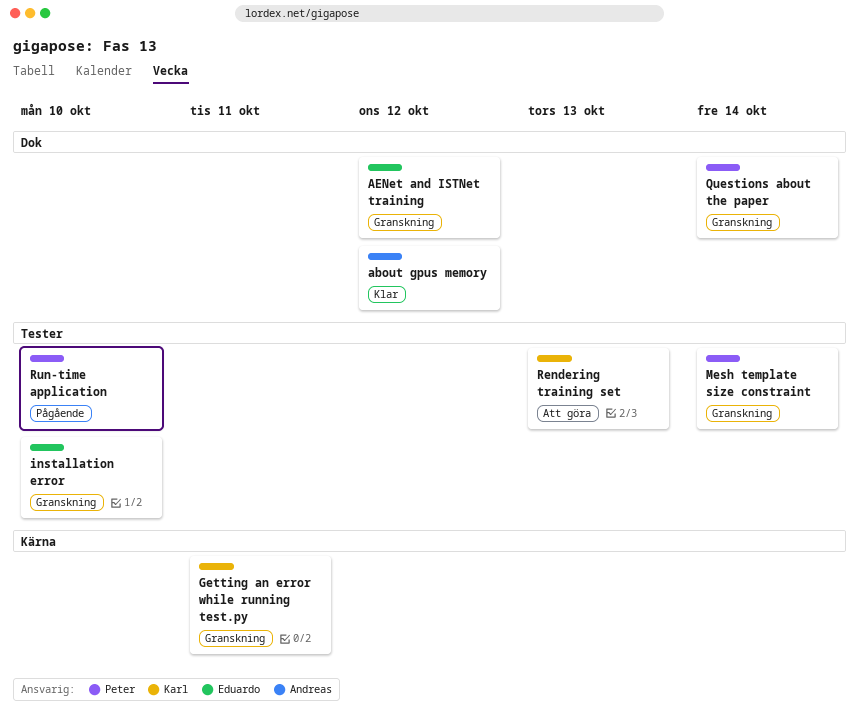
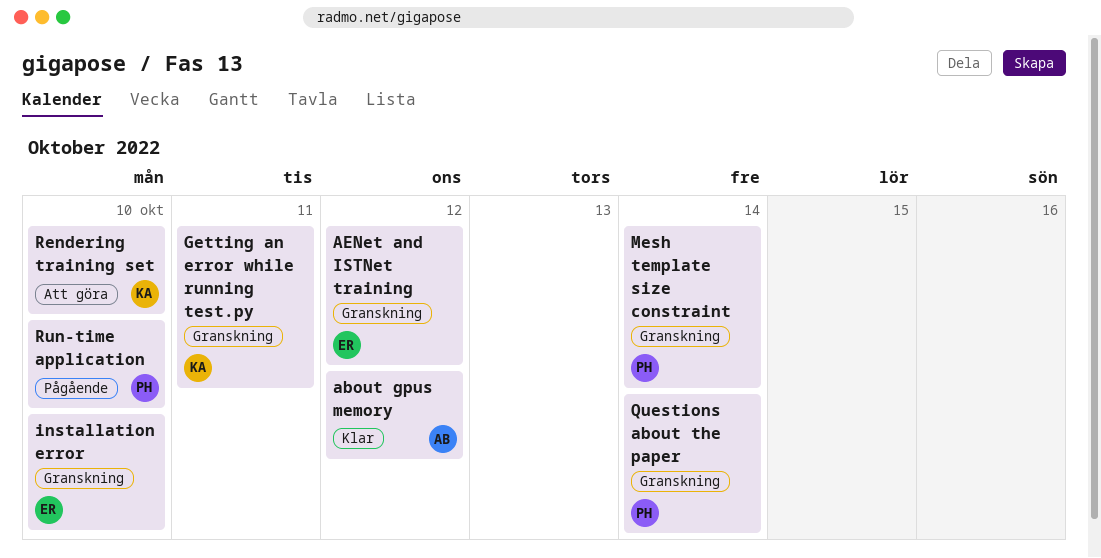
Rendering training set, due: Oct 13 -> Oct 10

